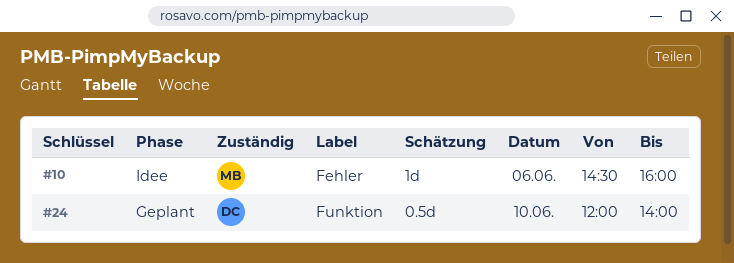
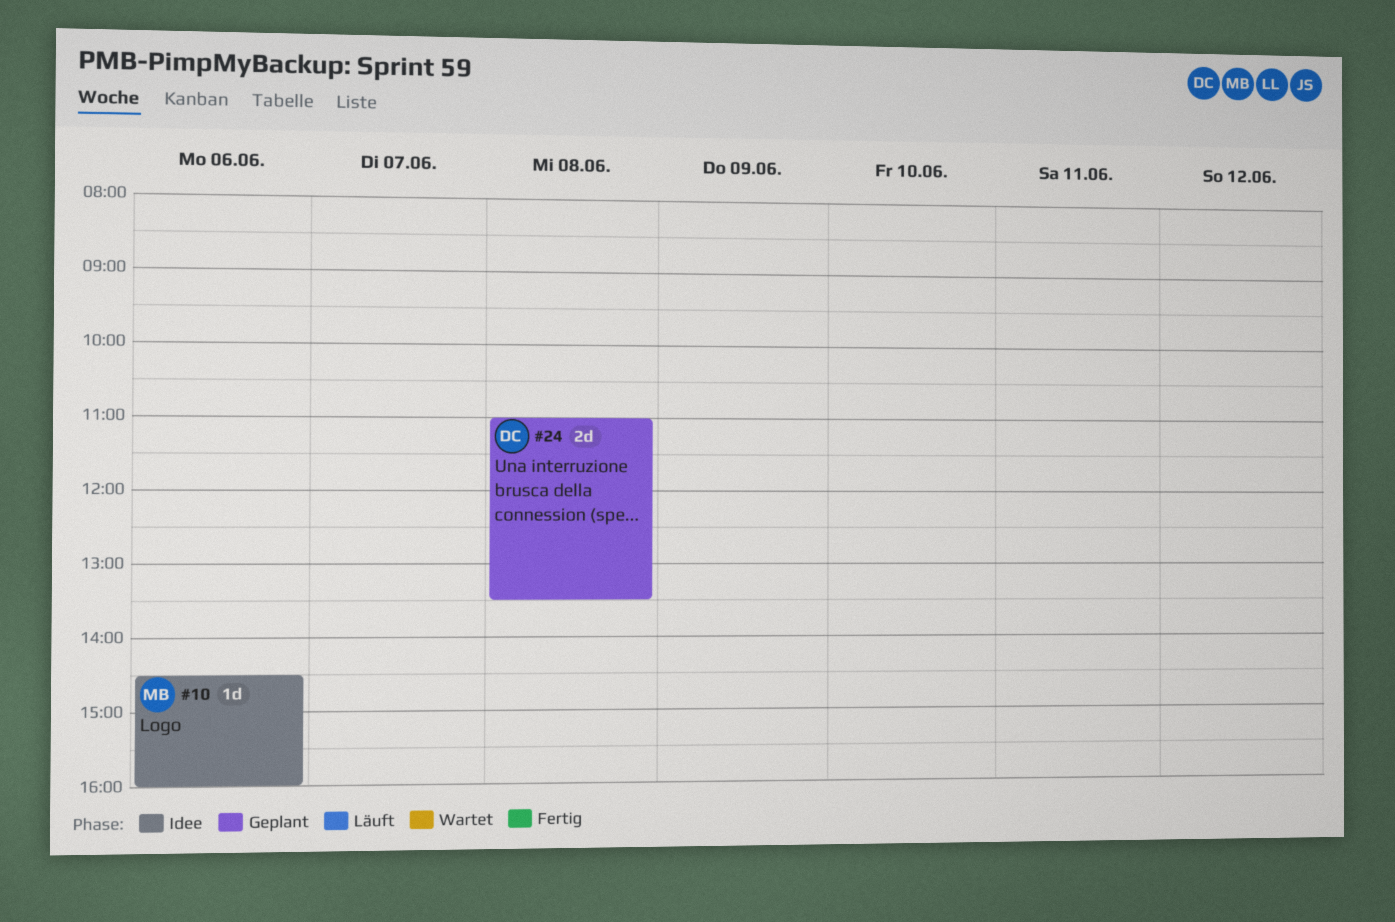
#24, estimate: 0.5d -> 2d
#24, day: Jun 10 -> Jun 8
#24, begins: 12:00 -> 11:00
#24, ends: 14:00 -> 13:30

